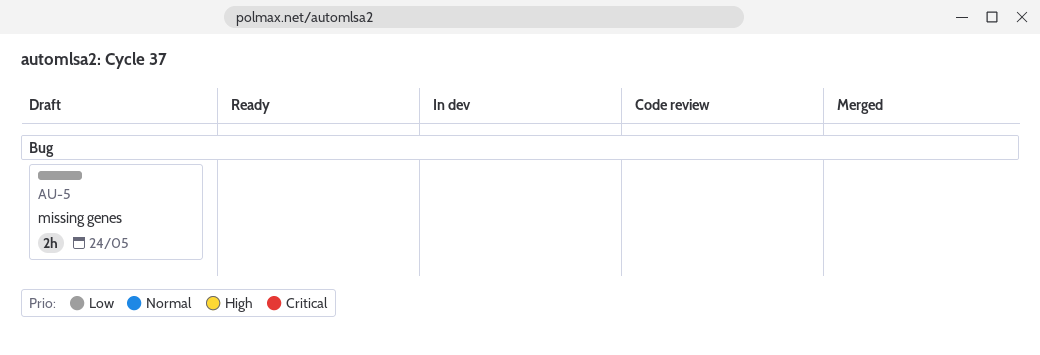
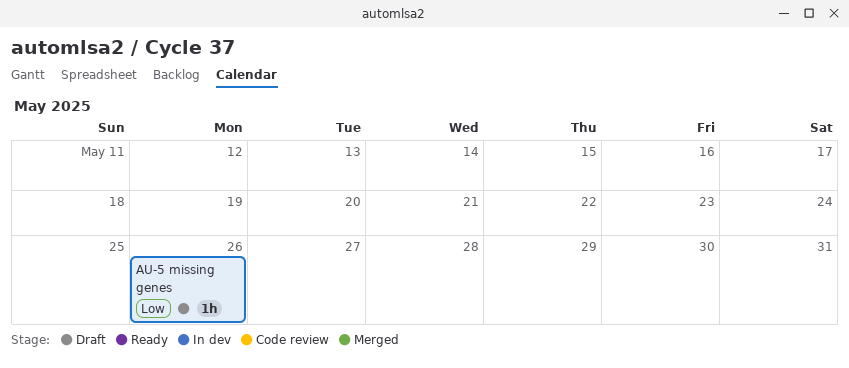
AU-5, estimate: 2h -> 1h
AU-5, due: May 24 -> May 26

